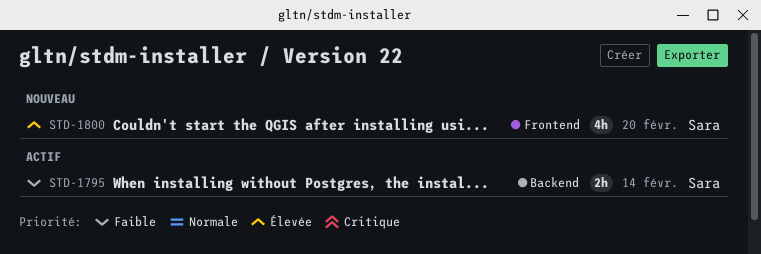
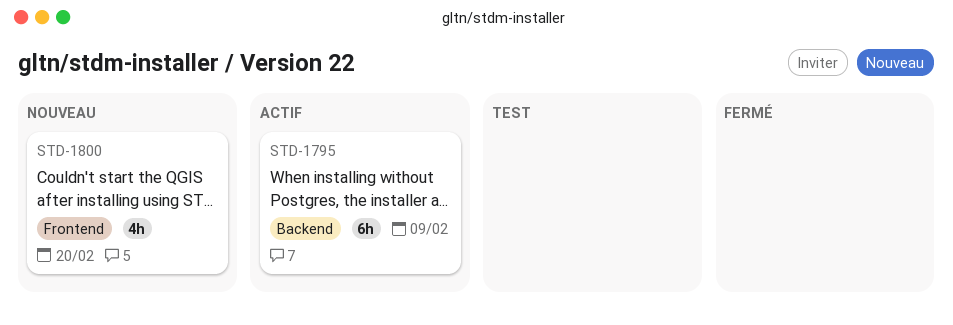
STD-1795, estimate: 2h -> 6h
STD-1795, due: Feb 14 -> Feb 9

